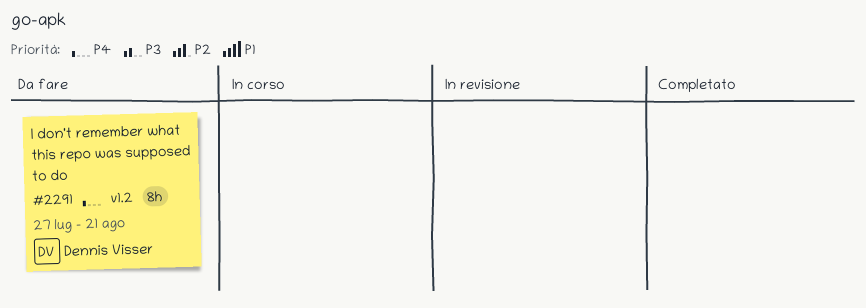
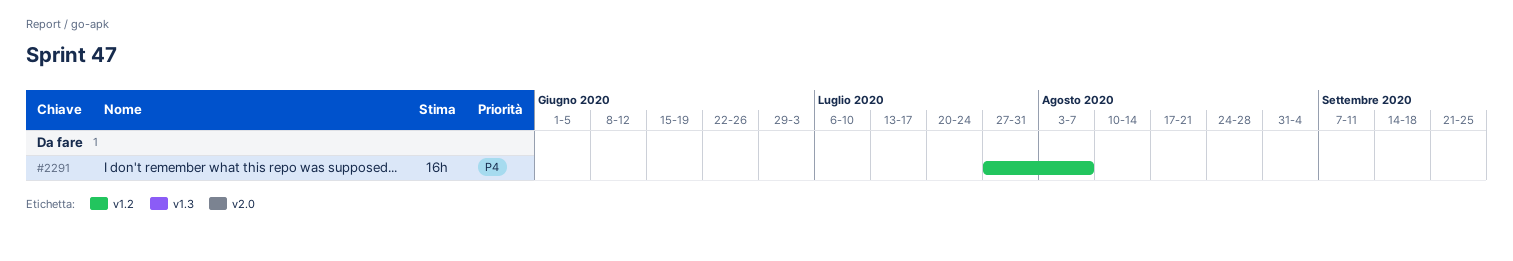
#2291, estimate: 8h -> 16h
#2291, due: Aug 21 -> Aug 7

